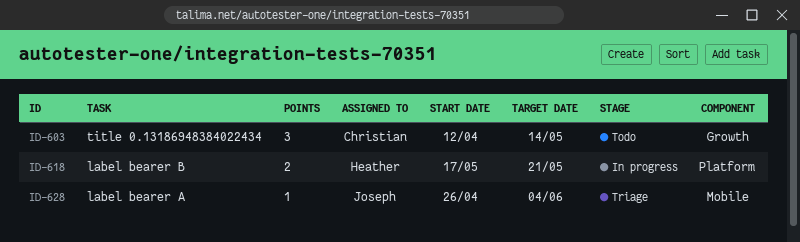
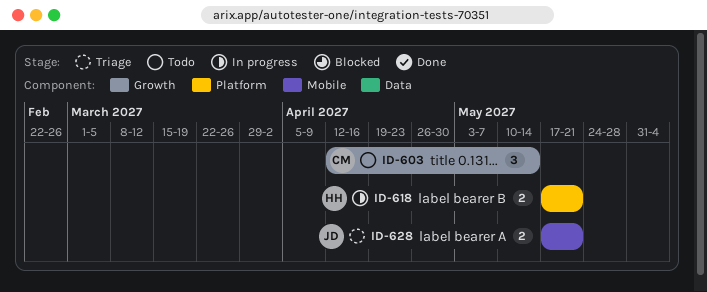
ID-628, estimate: 1 -> 2
ID-628, start: Apr 26 -> May 17
ID-628, due: Jun 4 -> May 21

